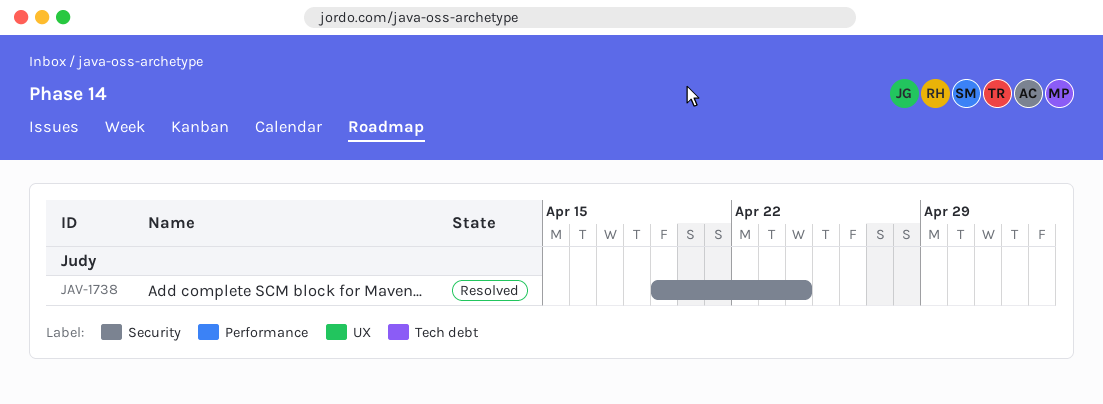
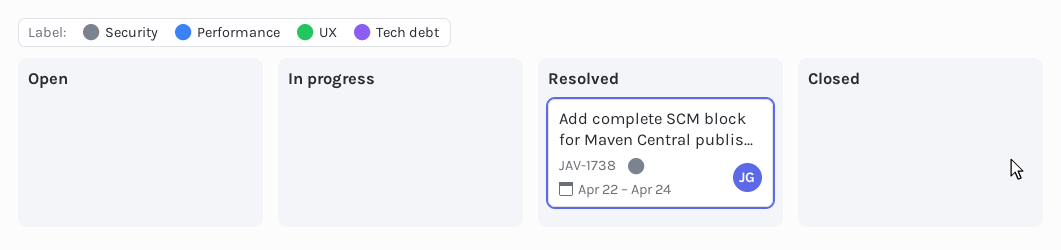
JAV-1738, start: Apr 19 -> Apr 22

